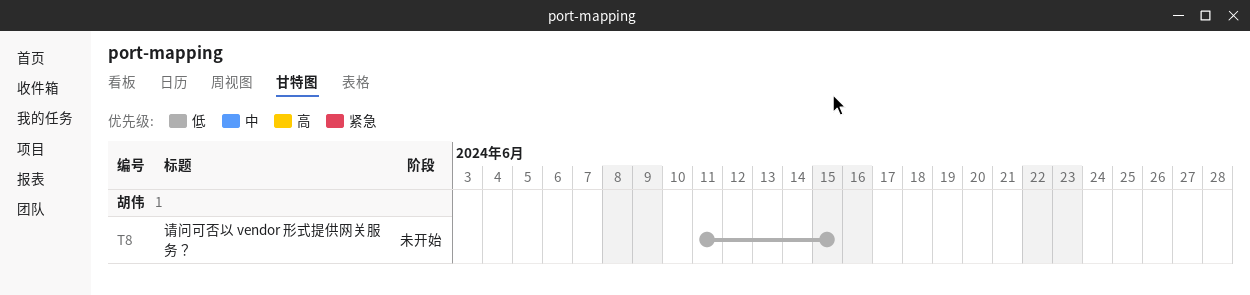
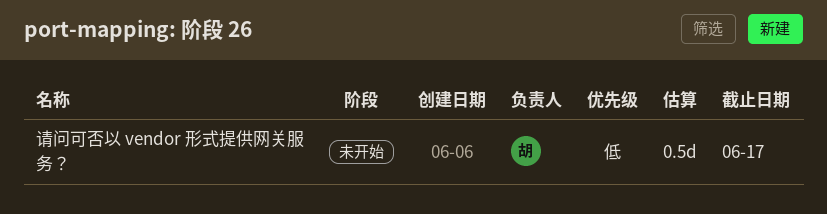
请问可否以 vendor 形式提供网关服务？, due: Jun 15 -> Jun 17

